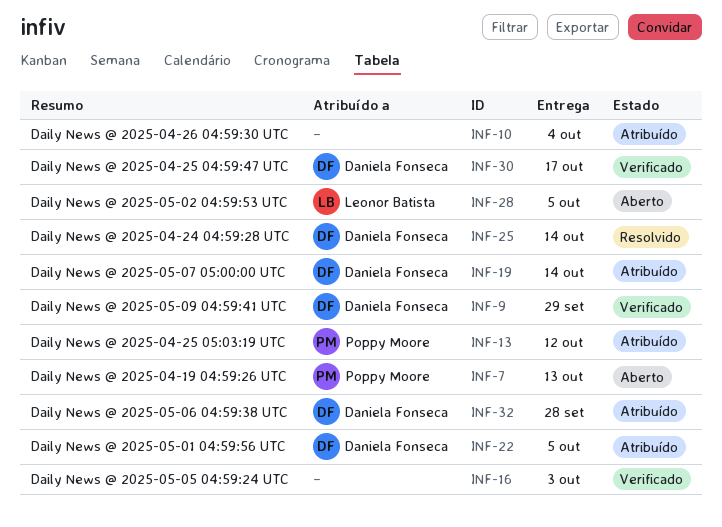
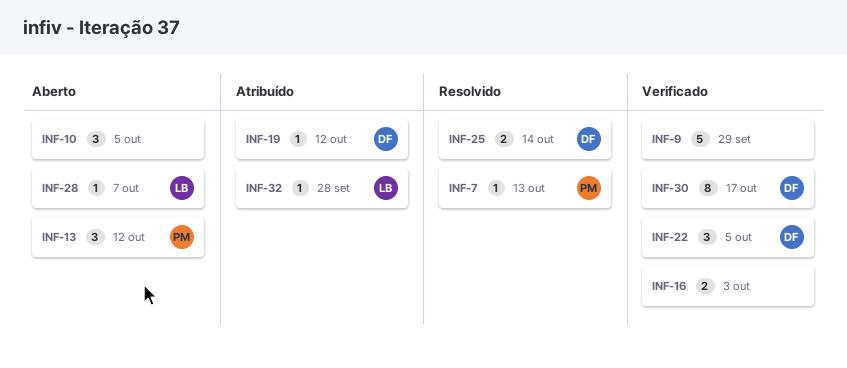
INF-7, status: Aberto -> Resolvido
INF-9, owner: Daniela Fonseca -> none
INF-10, status: Atribuído -> Aberto
INF-10, due: Oct 4 -> Oct 5
INF-13, status: Atribuído -> Aberto
INF-19, due: Oct 14 -> Oct 12
INF-22, status: Atribuído -> Verificado
INF-28, due: Oct 5 -> Oct 7
INF-32, owner: Daniela Fonseca -> Leonor Batista

